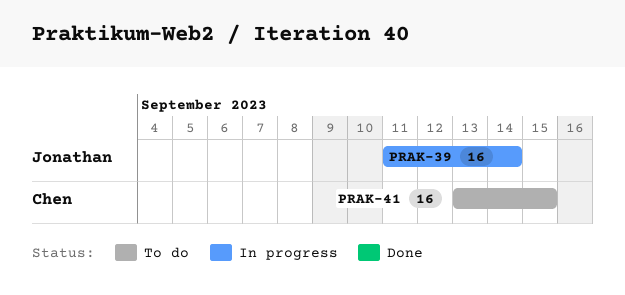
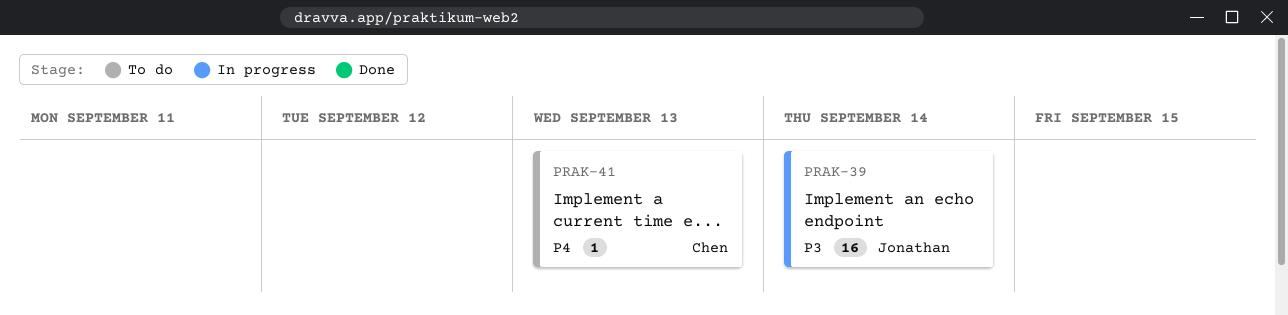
PRAK-41, estimate: 16 -> 1
PRAK-41, due: Sep 15 -> Sep 13

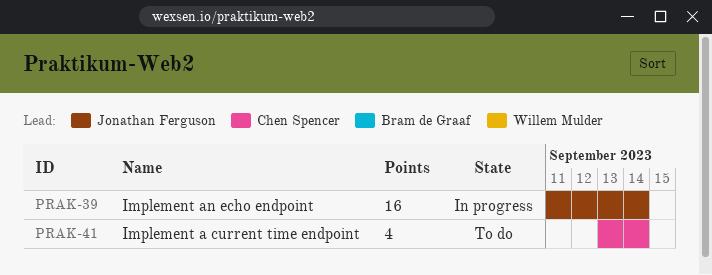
PRAK-41, estimate: 1 -> 4
PRAK-41, due: Sep 13 -> Sep 14

